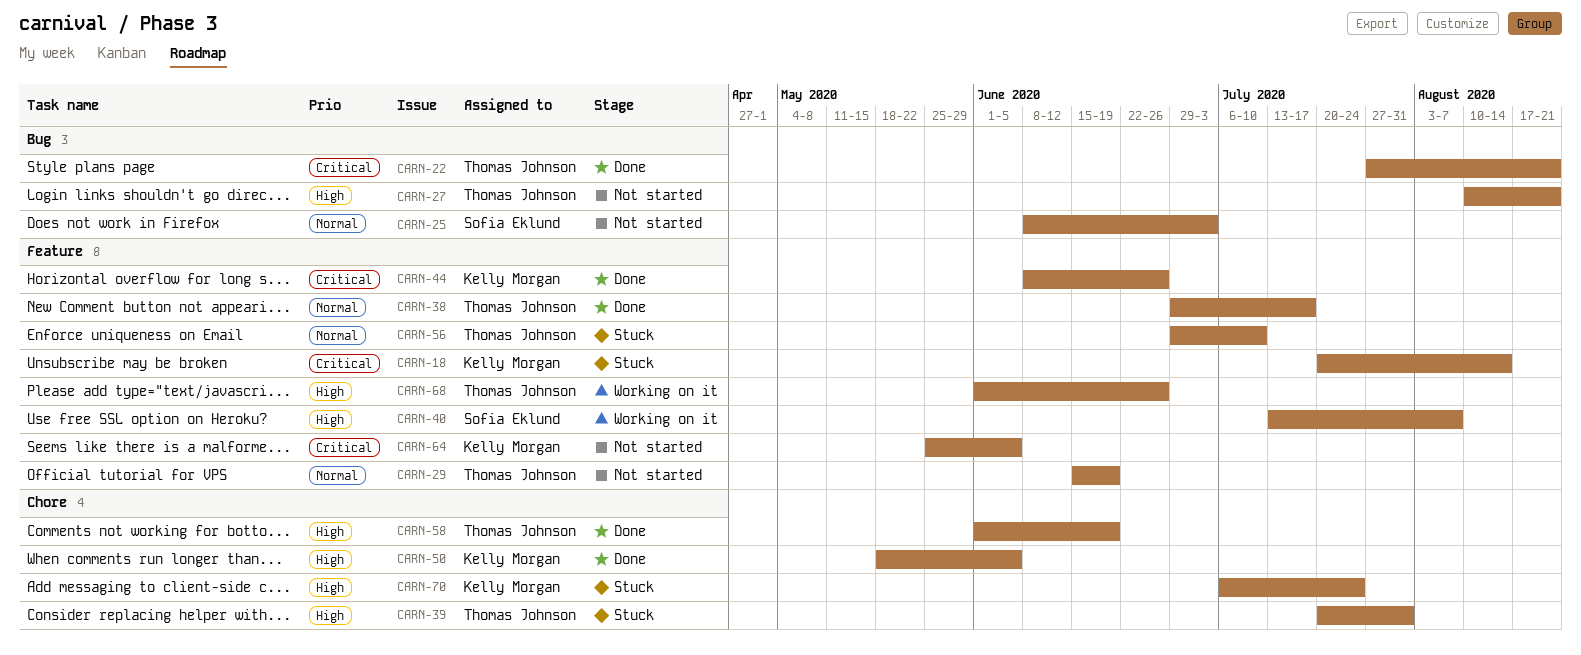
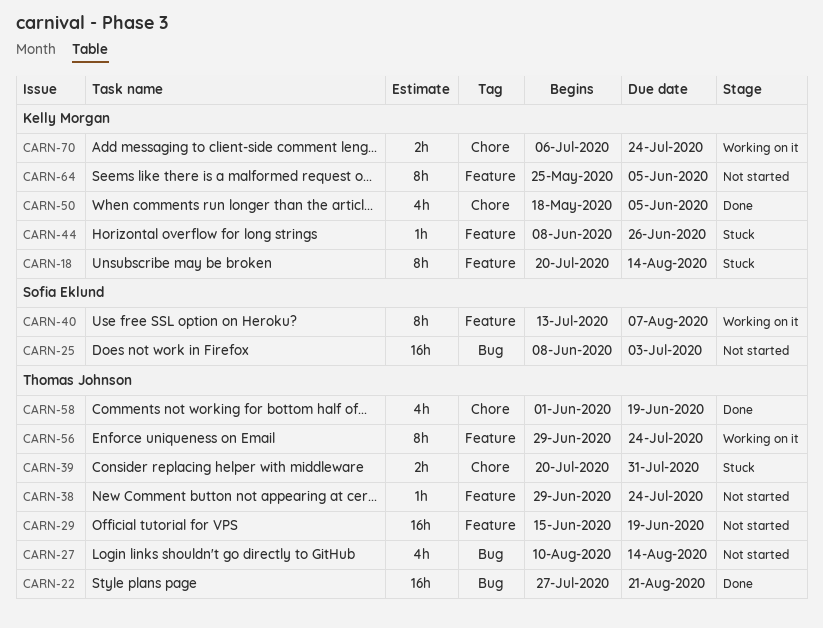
CARN-27, due: Aug 21 -> Aug 14
CARN-38, status: Done -> Not started
CARN-38, due: Jul 17 -> Jul 24
CARN-44, status: Done -> Stuck
CARN-56, status: Stuck -> Working on it
CARN-56, due: Jul 10 -> Jul 24
CARN-68: present -> none
CARN-70, status: Stuck -> Working on it

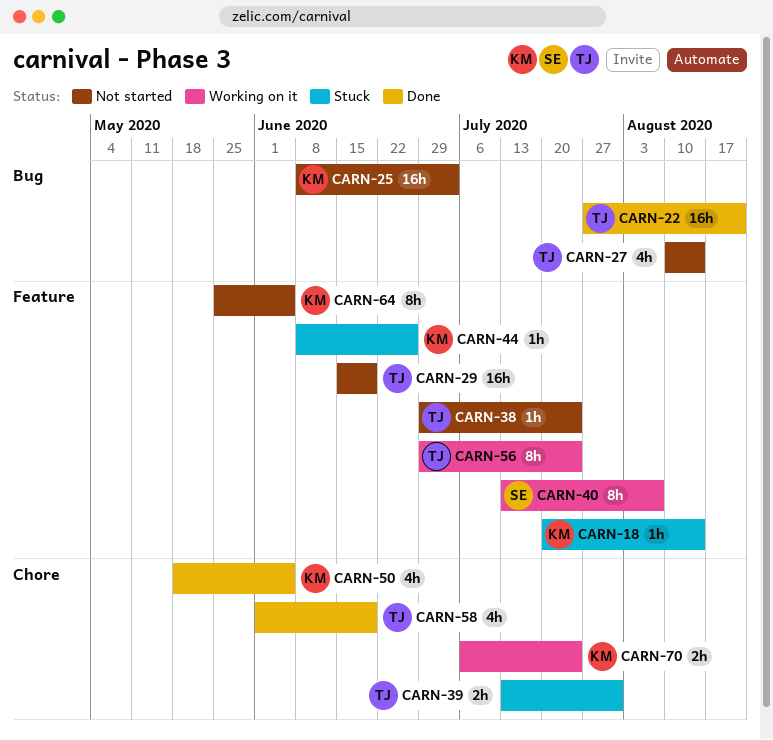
CARN-18, estimate: 8h -> 1h
CARN-25, owner: Sofia Eklund -> Kelly Morgan
CARN-39, start: Jul 20 -> Jul 13

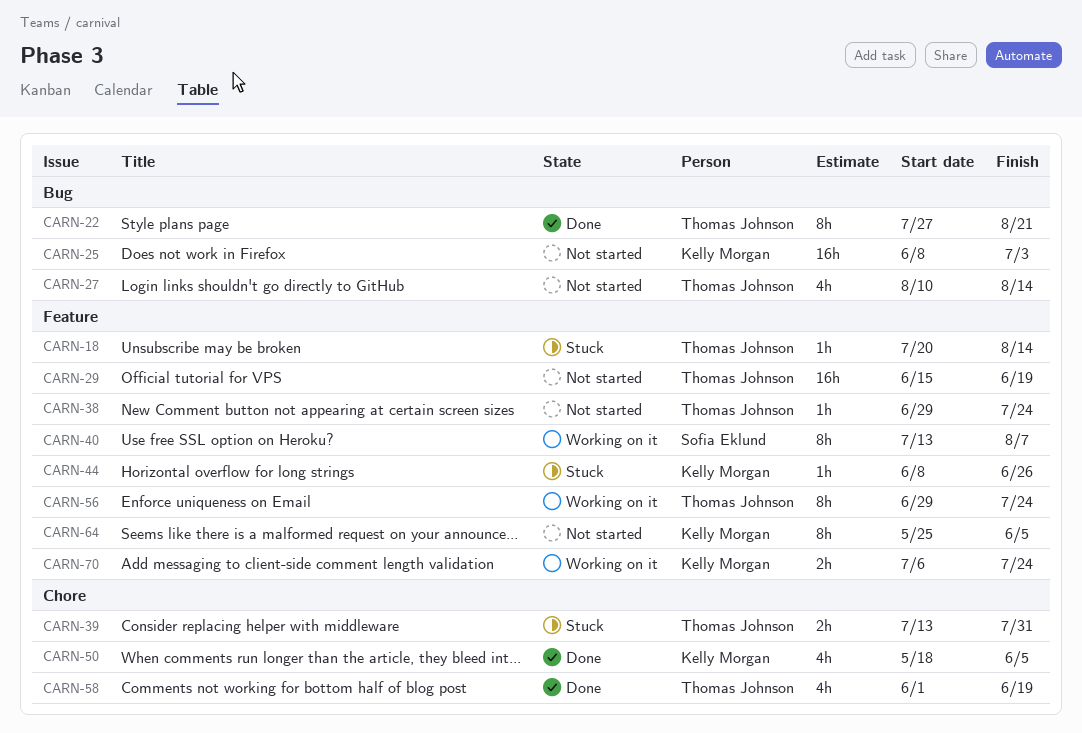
CARN-18, owner: Kelly Morgan -> Thomas Johnson
CARN-22, estimate: 16h -> 8h
CARN-70, label: Chore -> Feature

